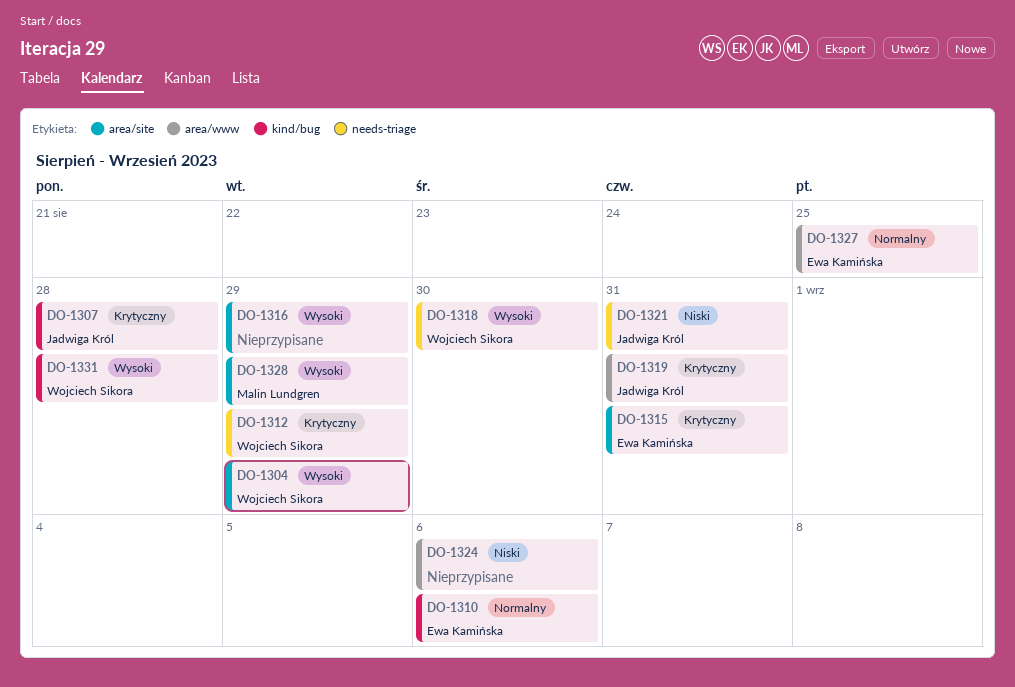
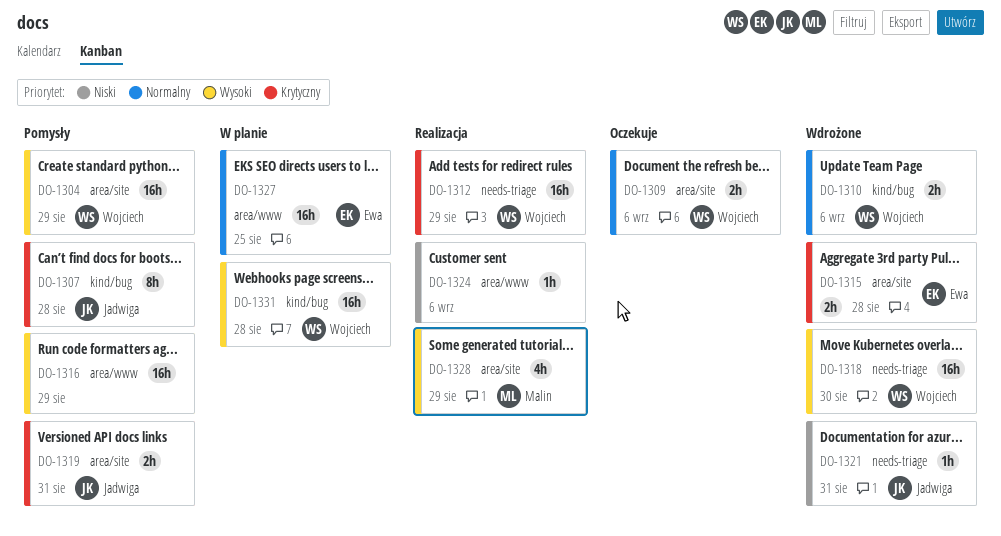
DO-1309: none -> present
DO-1310, owner: Ewa Kamińska -> Wojciech Sikora
DO-1315, due: Aug 31 -> Aug 28
DO-1316, label: area/site -> area/www
DO-1319, label: area/www -> area/site

